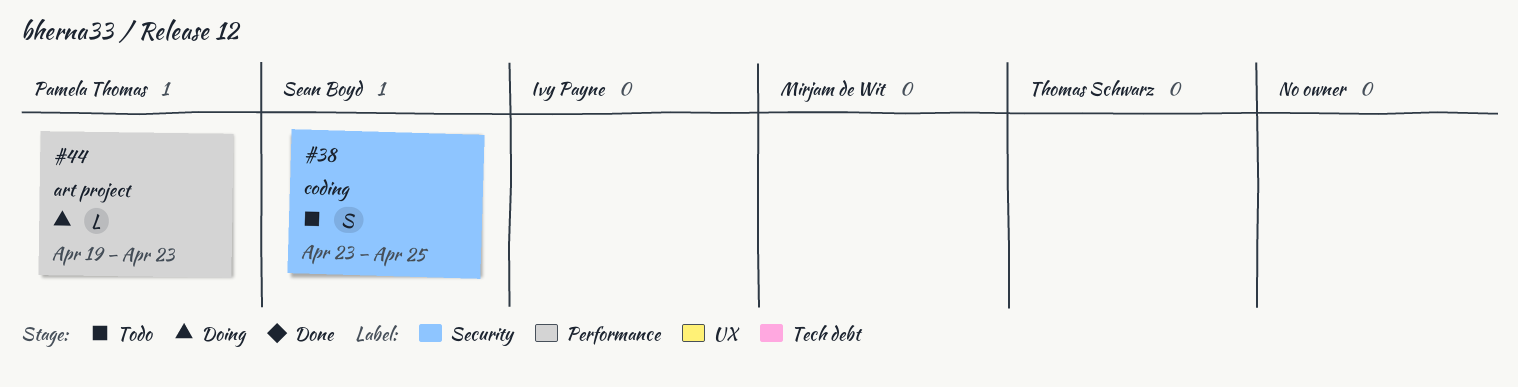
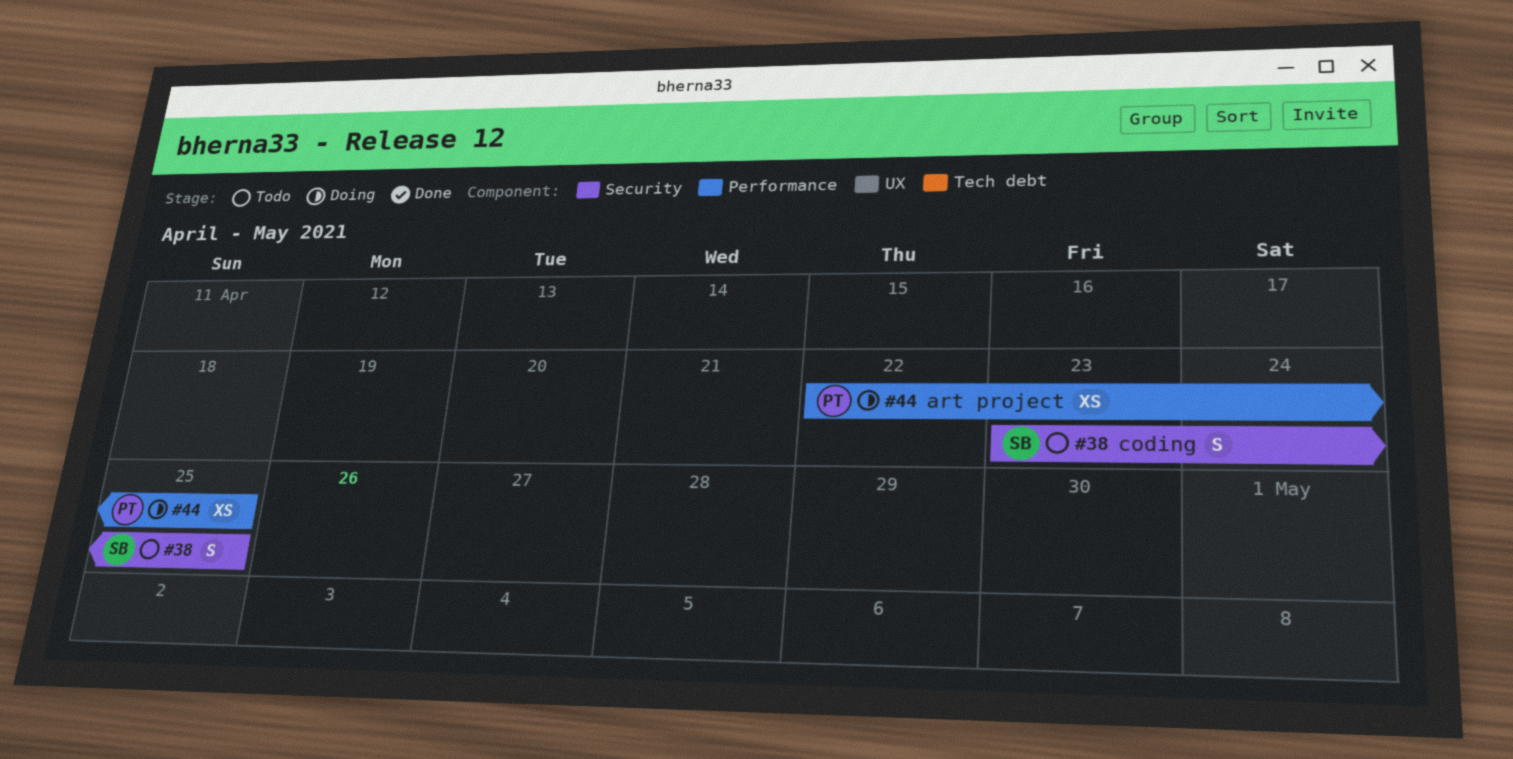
#44, estimate: L -> XS
#44, start: Apr 19 -> Apr 22
#44, due: Apr 23 -> Apr 25

